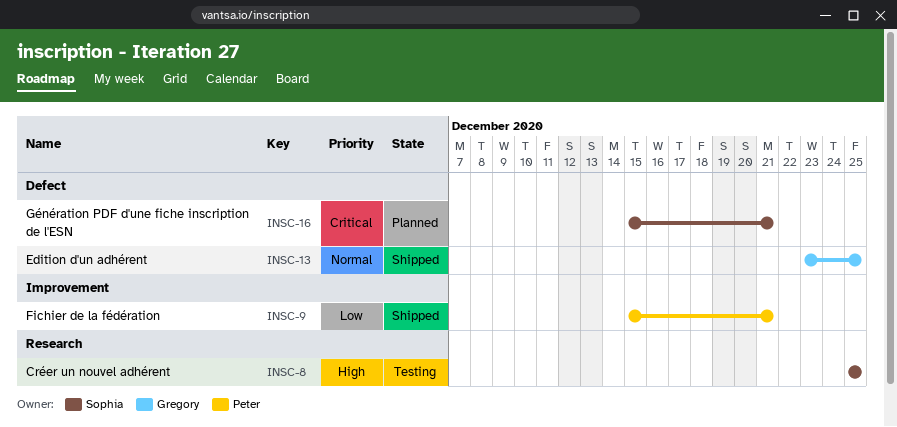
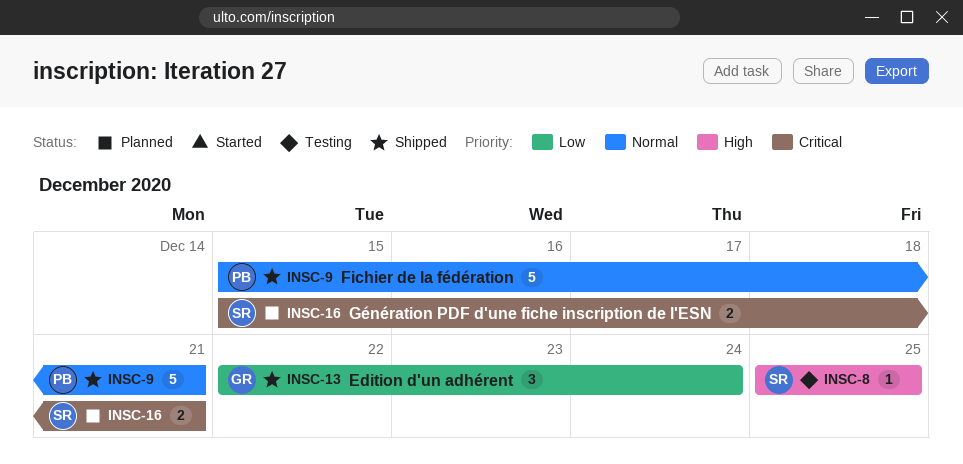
INSC-9, priority: Low -> Normal
INSC-13, priority: Normal -> Low
INSC-13, start: Dec 23 -> Dec 22
INSC-13, due: Dec 25 -> Dec 24

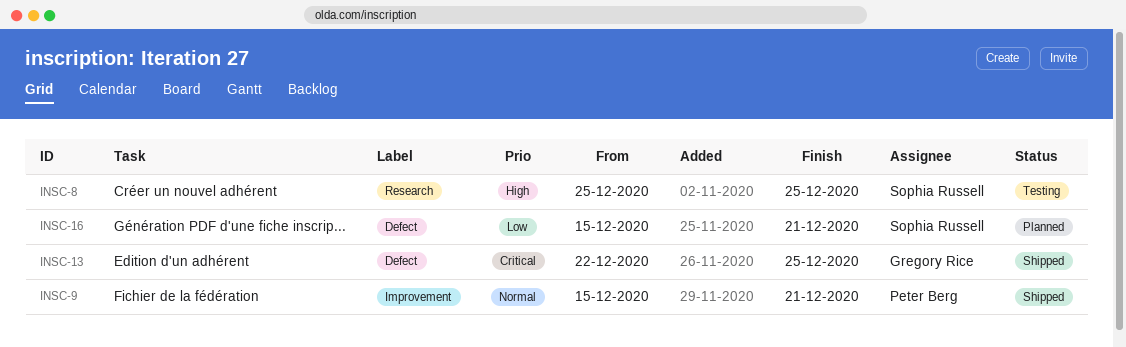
INSC-13, priority: Low -> Critical
INSC-13, due: Dec 24 -> Dec 25
INSC-16, priority: Critical -> Low

